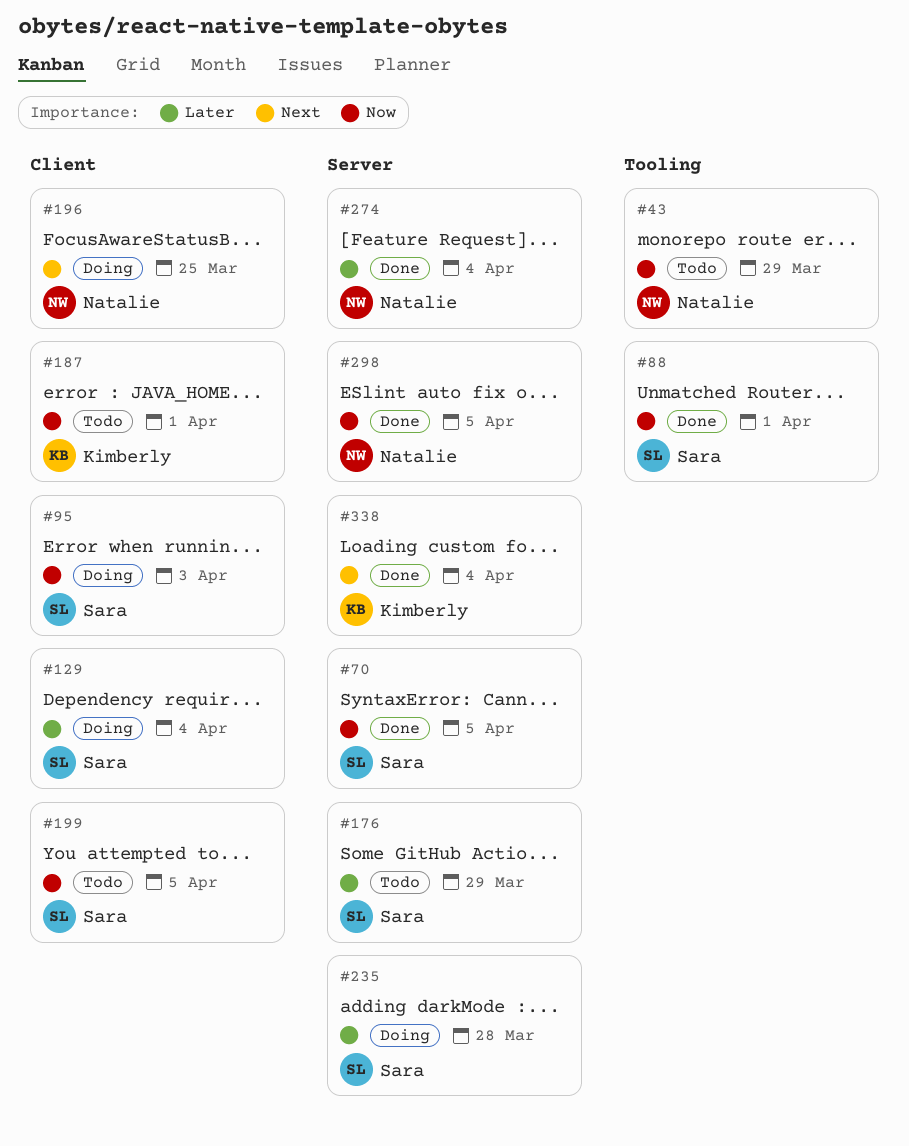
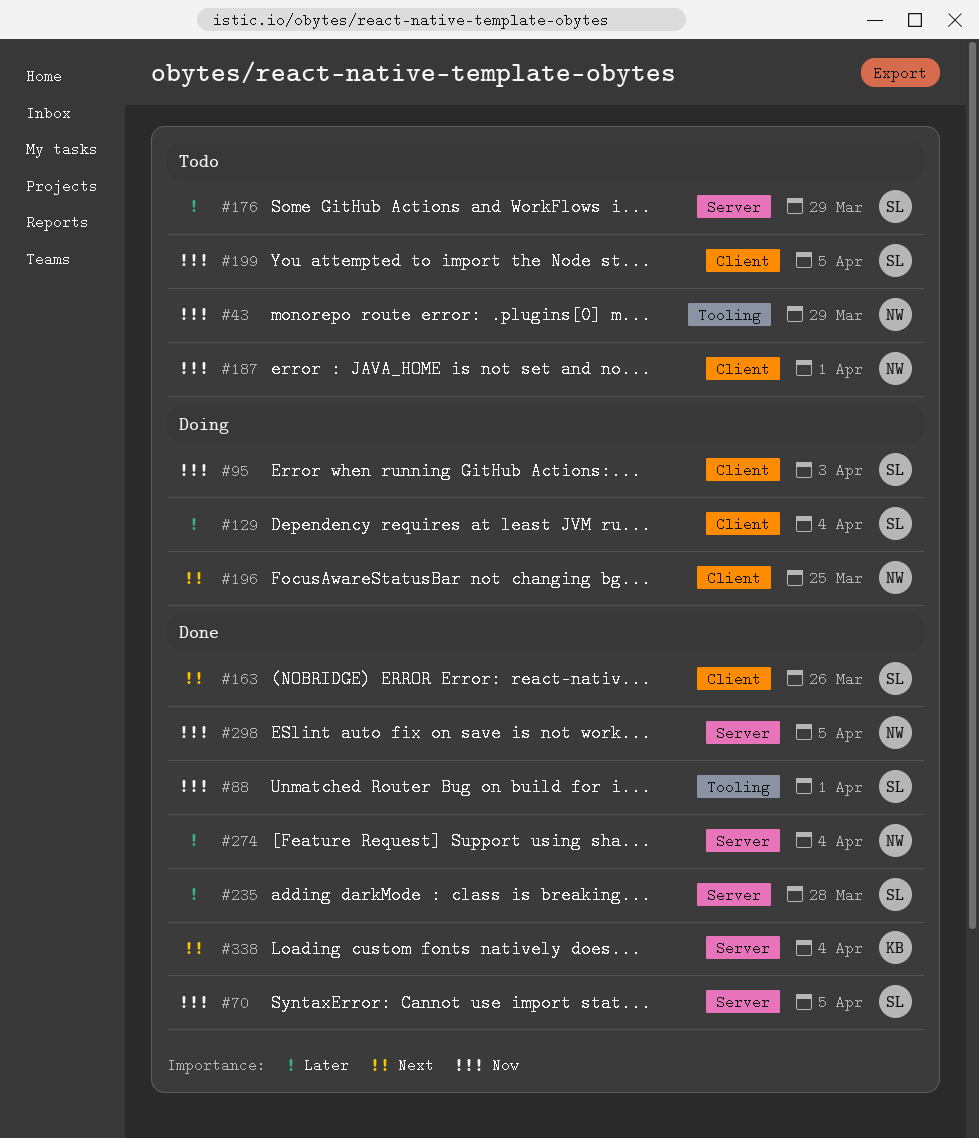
#163: none -> present
#187, owner: Kimberly -> Natalie
#235, status: Doing -> Done

